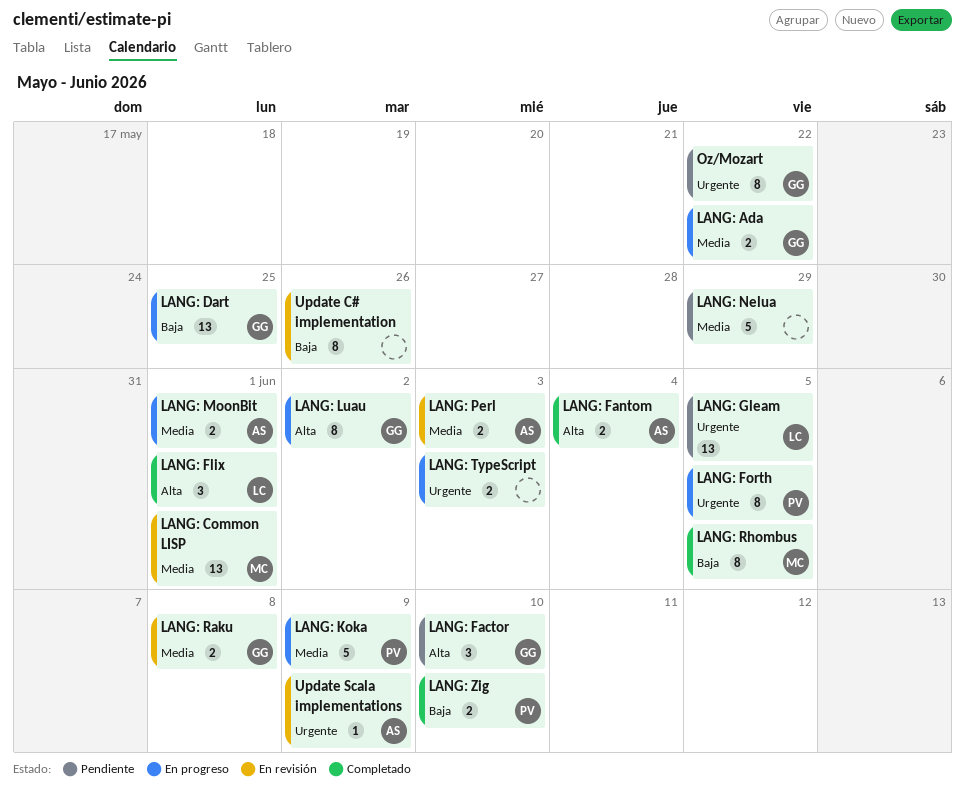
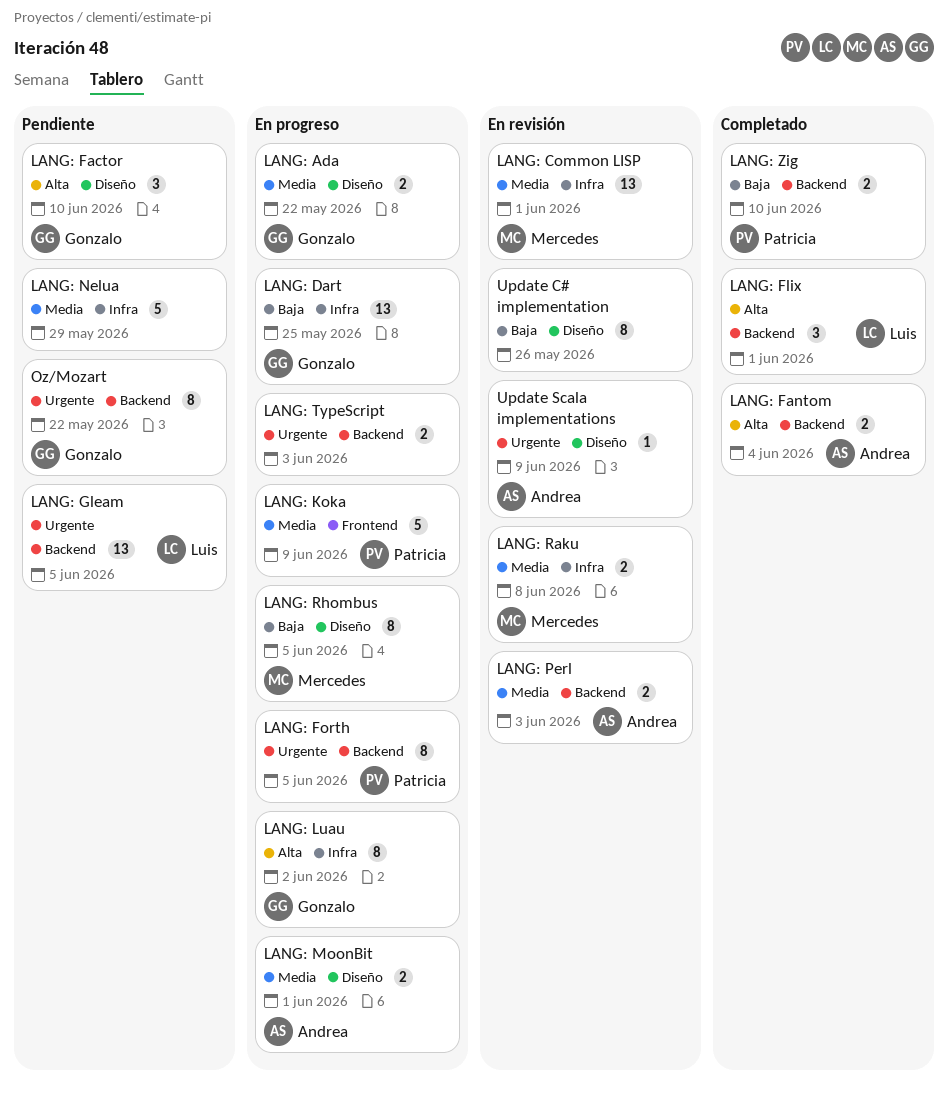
LANG: Raku, owner: Gonzalo -> Mercedes
LANG: Rhombus, status: Completado -> En progreso

